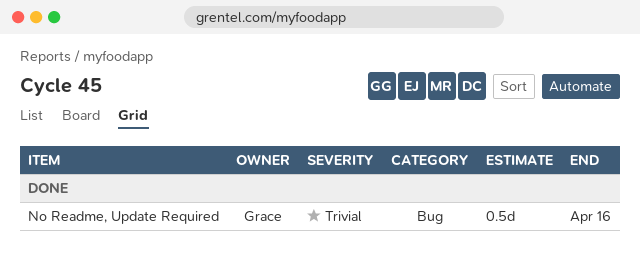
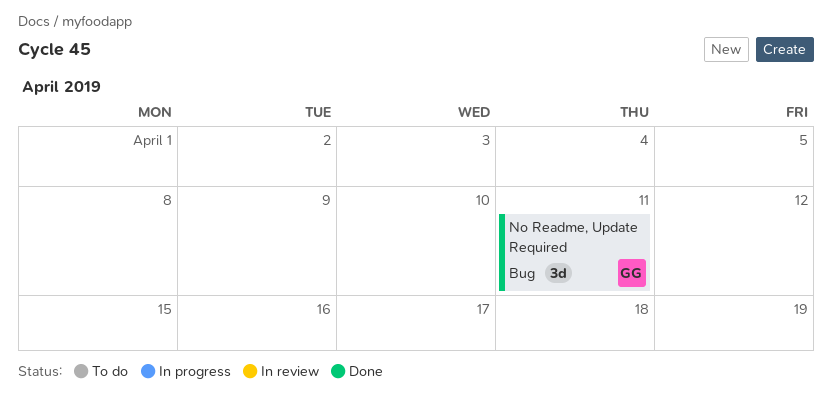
No Readme, Update Required, estimate: 0.5d -> 3d
No Readme, Update Required, due: Apr 16 -> Apr 11

